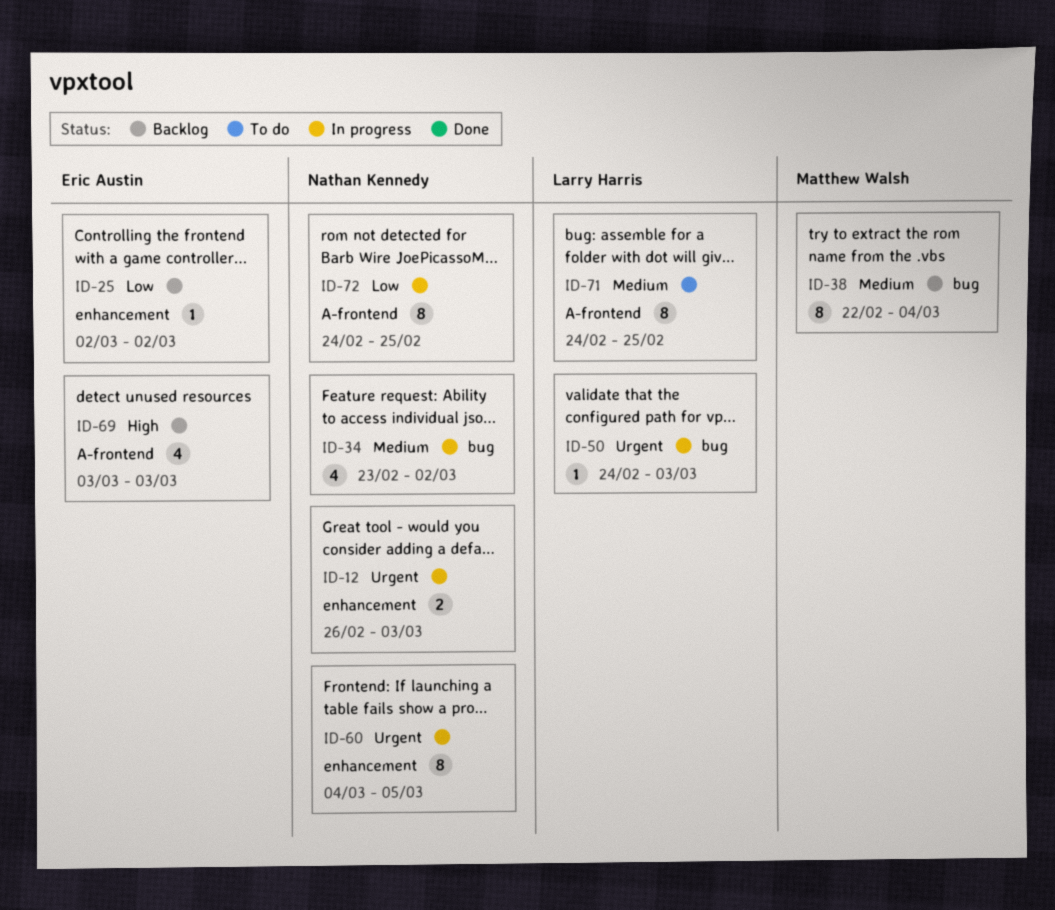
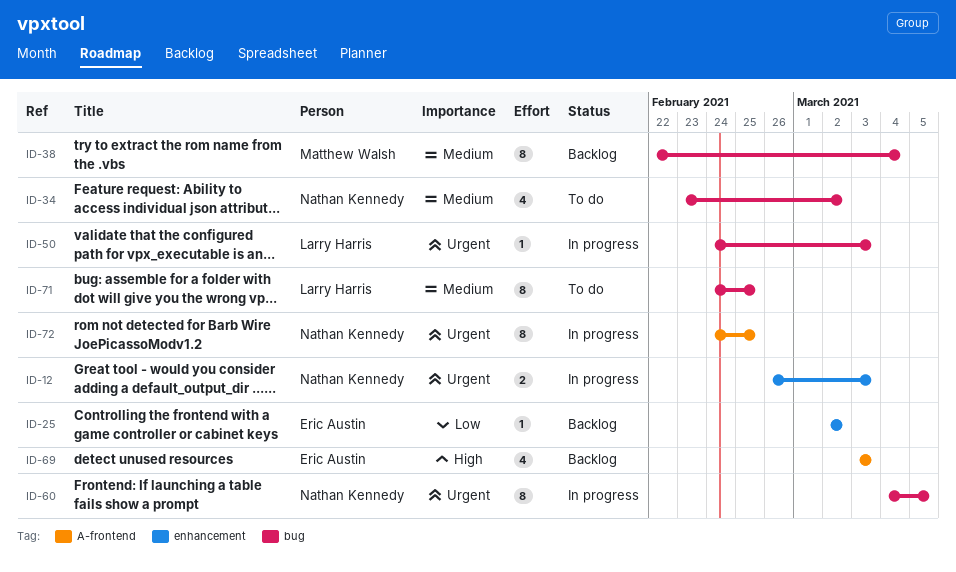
ID-34, status: In progress -> To do
ID-60, label: enhancement -> bug
ID-71, label: A-frontend -> bug
ID-72, priority: Low -> Urgent

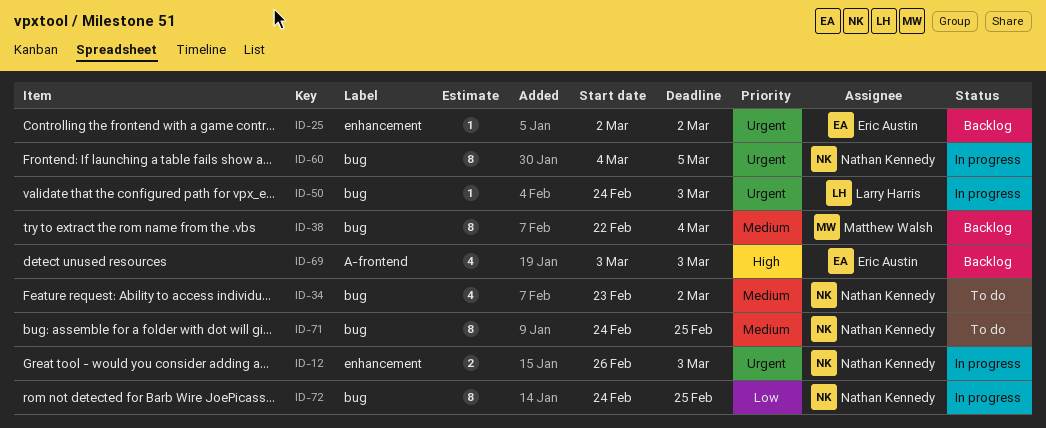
ID-25, priority: Low -> Urgent
ID-71, owner: Larry Harris -> Nathan Kennedy
ID-72, priority: Urgent -> Low
ID-72, label: A-frontend -> bug

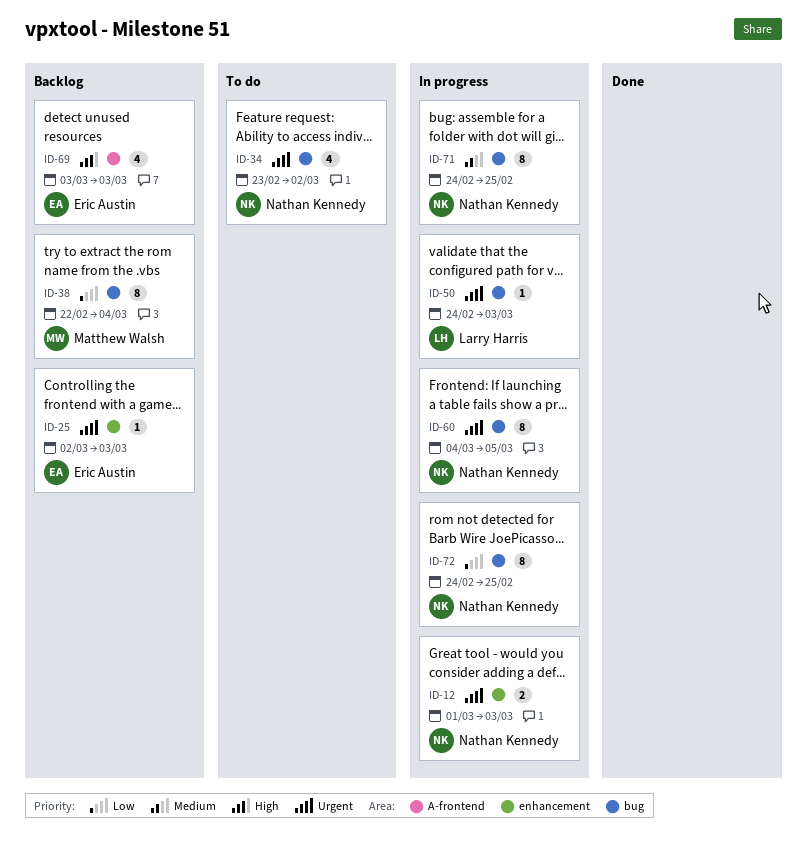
ID-12, start: Feb 26 -> Mar 1
ID-25, due: Mar 2 -> Mar 3
ID-34, priority: Medium -> Urgent
ID-38, priority: Medium -> Low
ID-71, status: To do -> In progress

